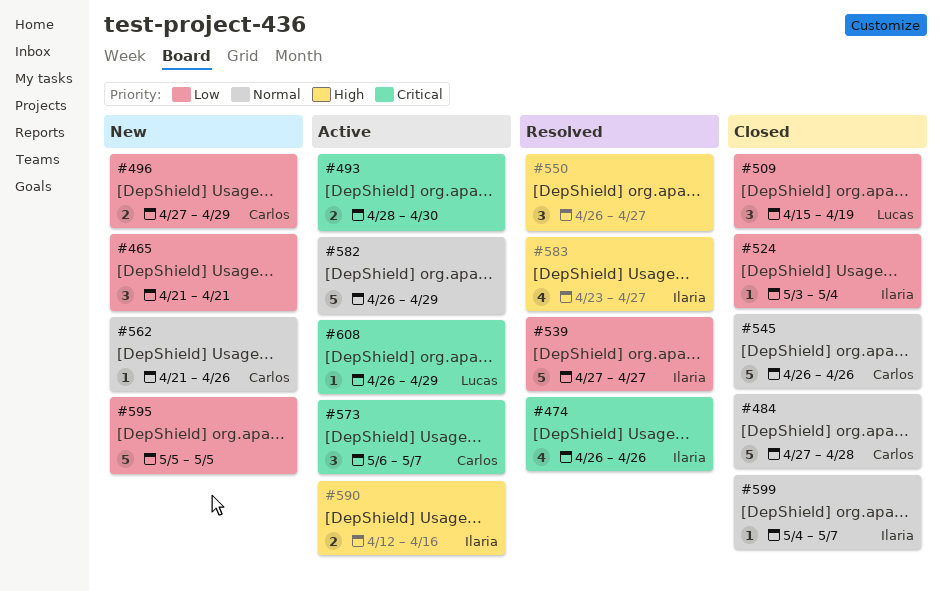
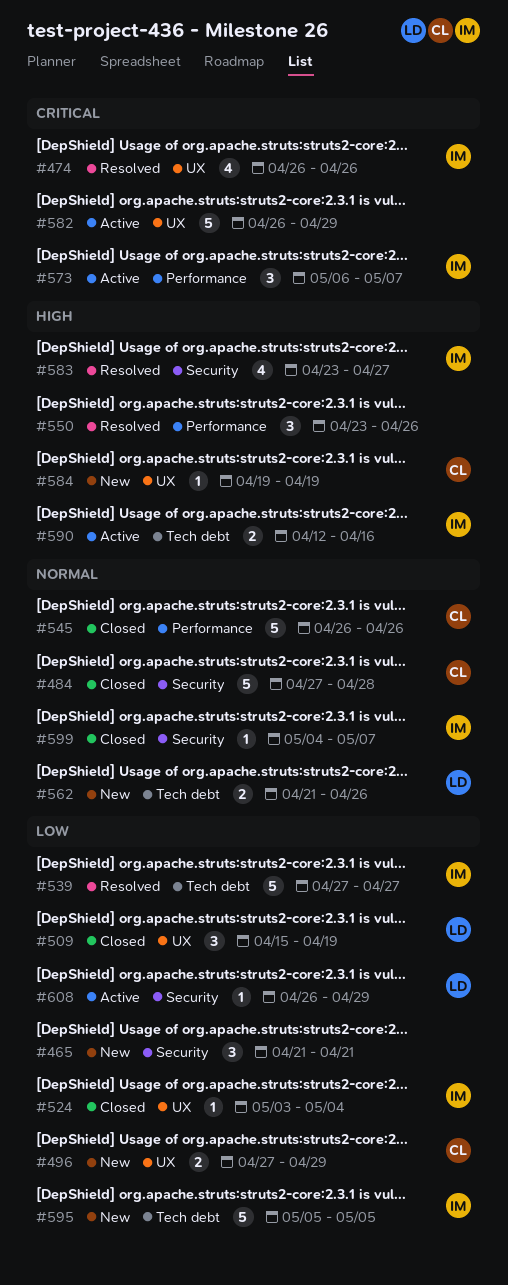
#493: present -> none
#550, start: Apr 26 -> Apr 23
#550, due: Apr 27 -> Apr 26
#562, owner: Carlos -> Lucas
#562, estimate: 1 -> 2
#573, owner: Carlos -> Ilaria
#582, priority: Normal -> Critical
#584: none -> present
#595, owner: none -> Ilaria
#608, priority: Critical -> Low

